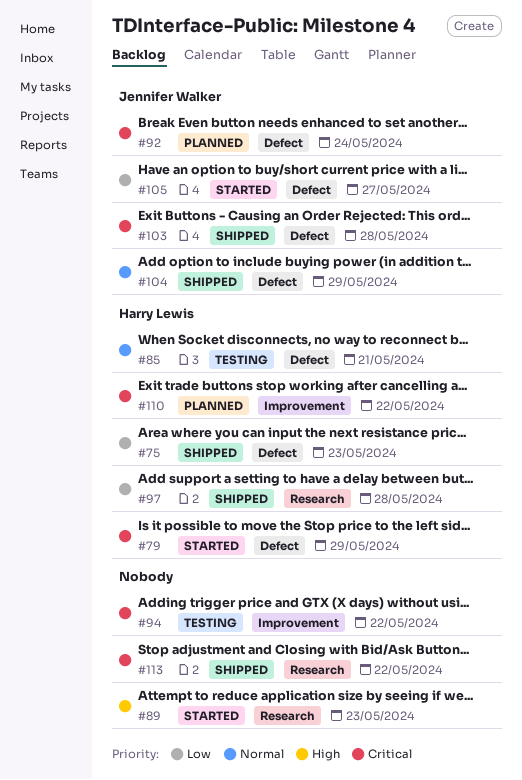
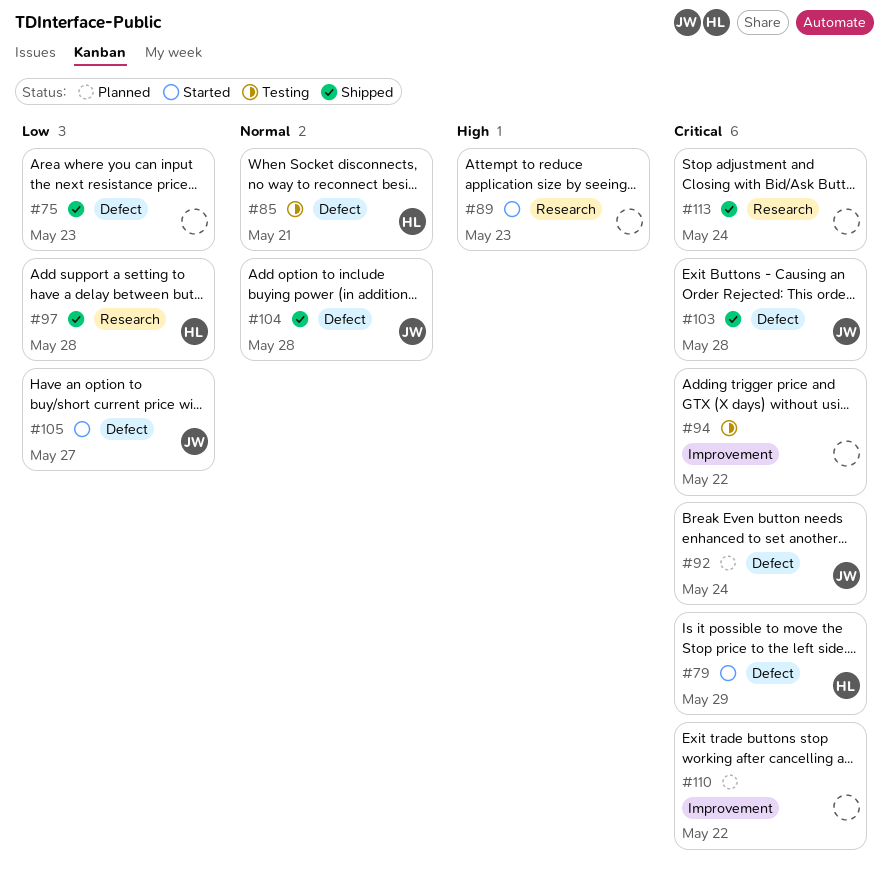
#75, owner: Harry Lewis -> none
#104, due: May 29 -> May 28
#110, owner: Harry Lewis -> none
#113, due: May 22 -> May 24

